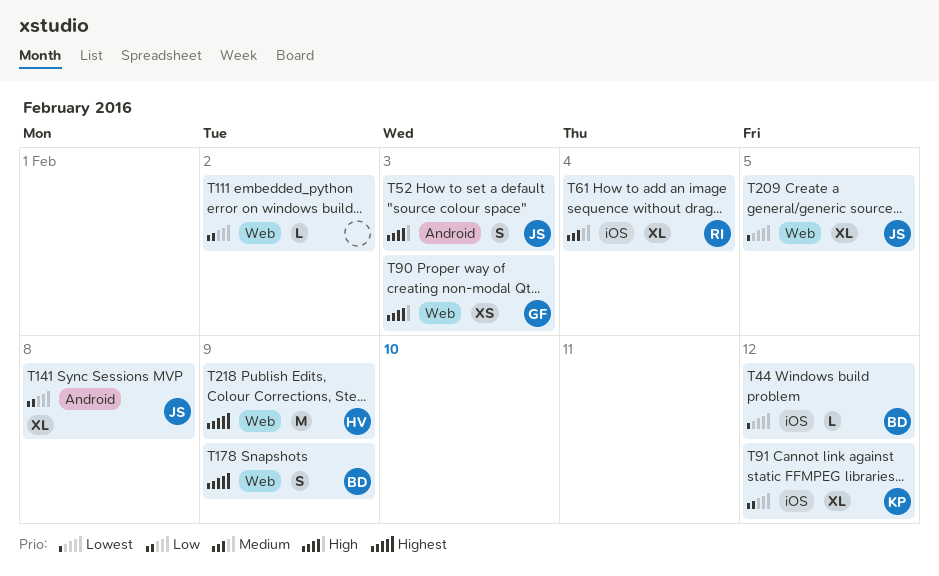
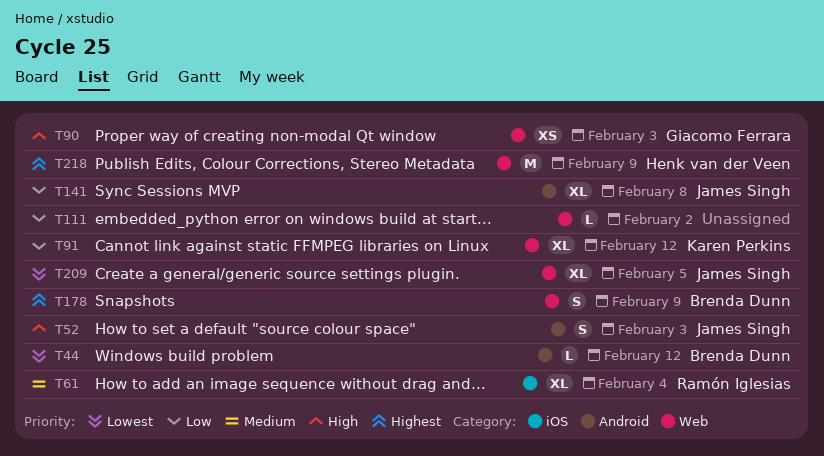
T44, label: iOS -> Android
T91, label: iOS -> Web

